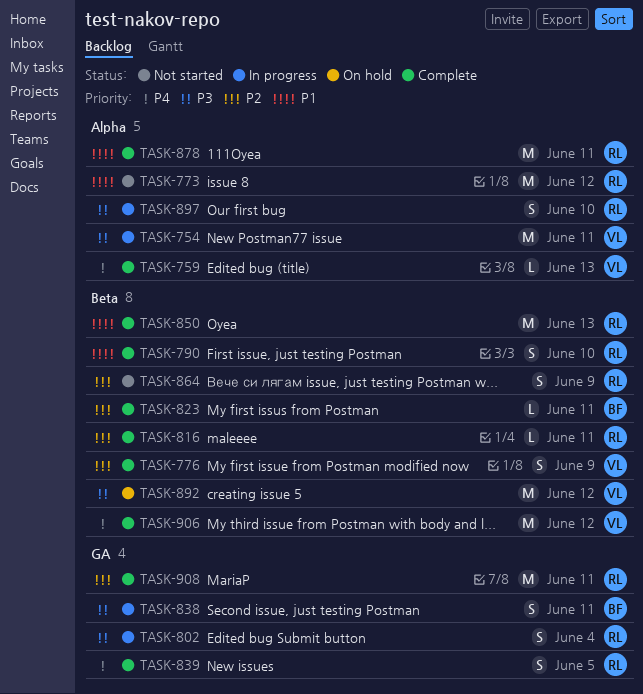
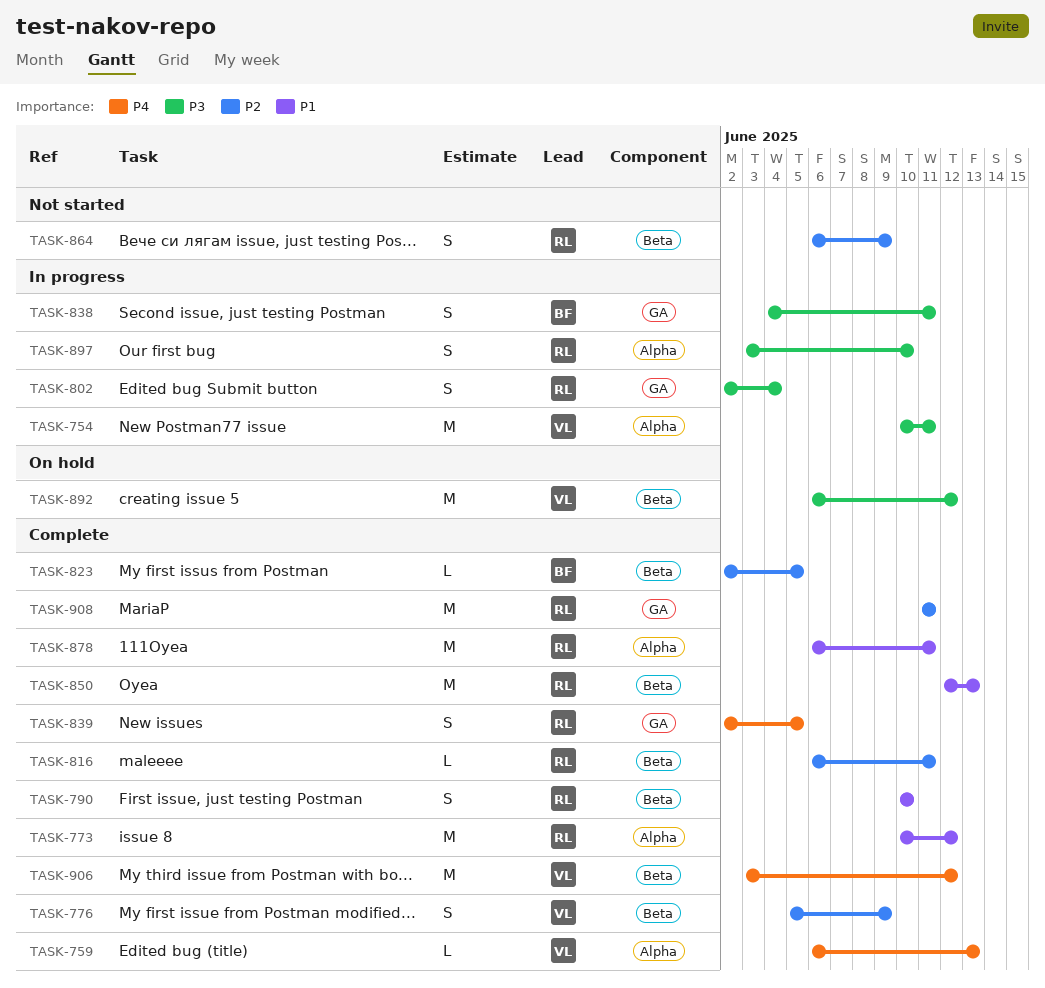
TASK-773, status: Not started -> Complete
TASK-823, due: Jun 11 -> Jun 5

